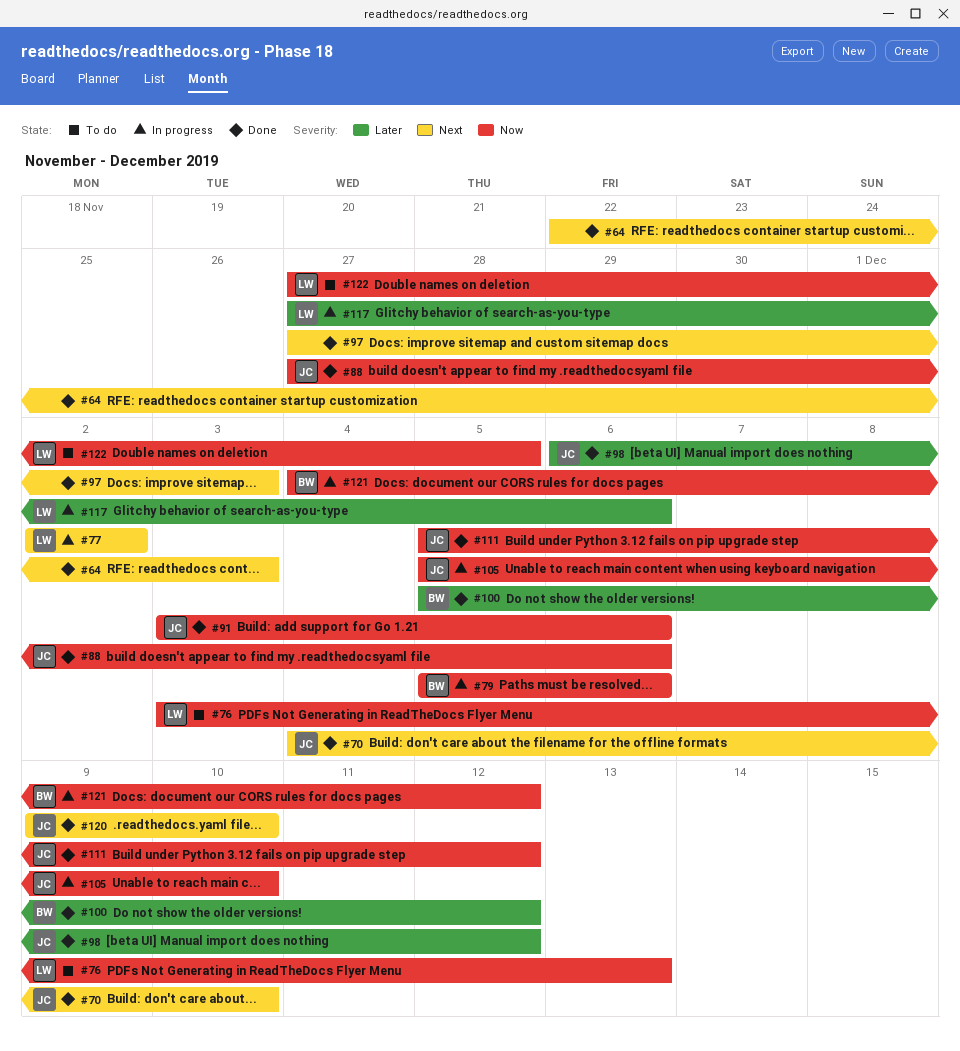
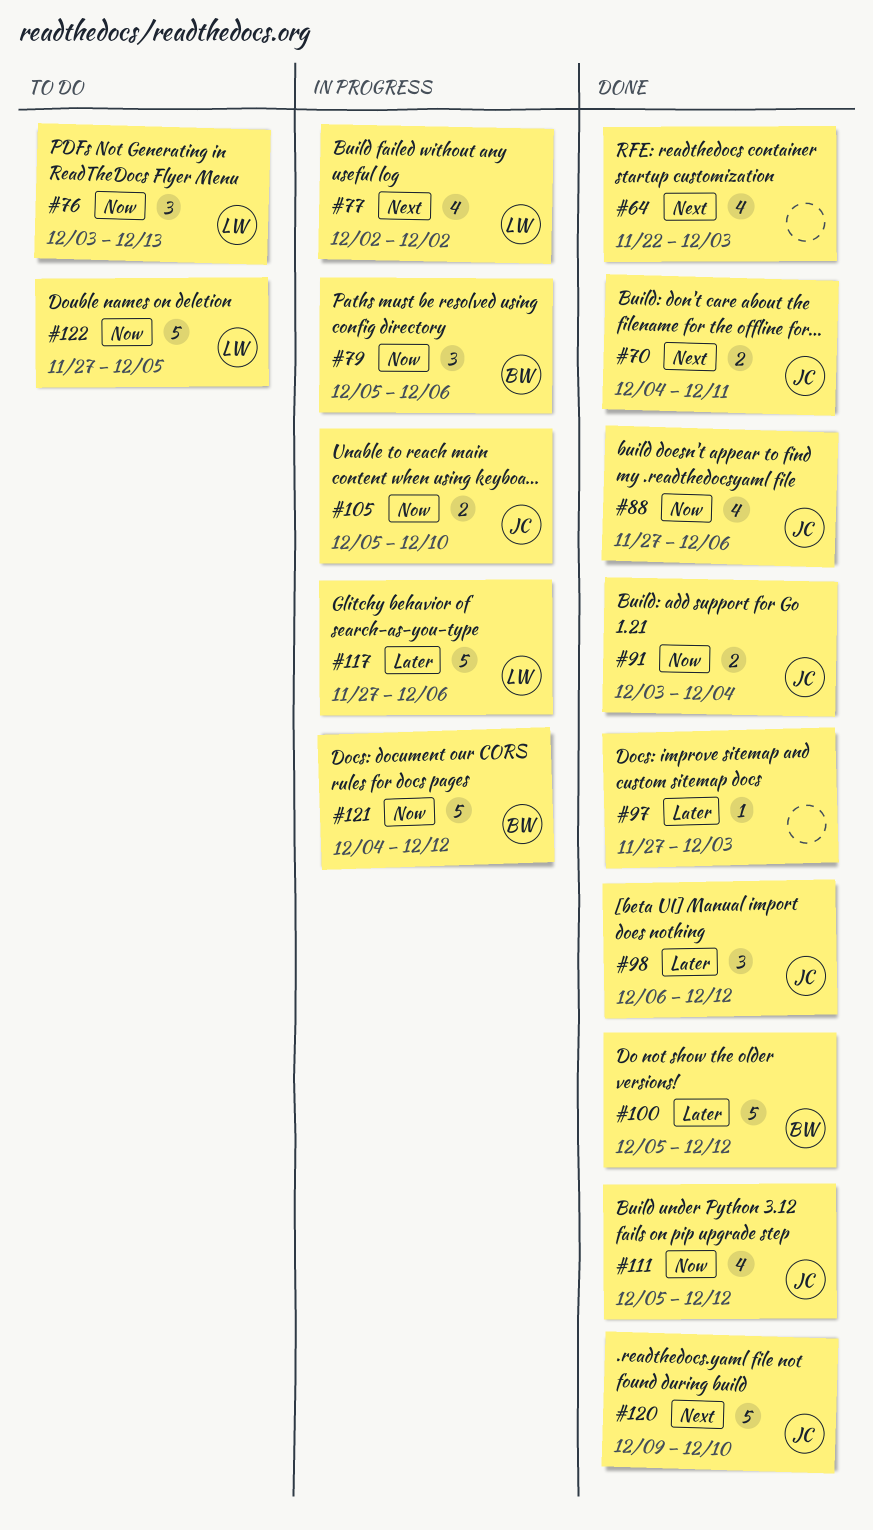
#70, due: Dec 10 -> Dec 11
#91, due: Dec 6 -> Dec 4
#97, priority: Next -> Later

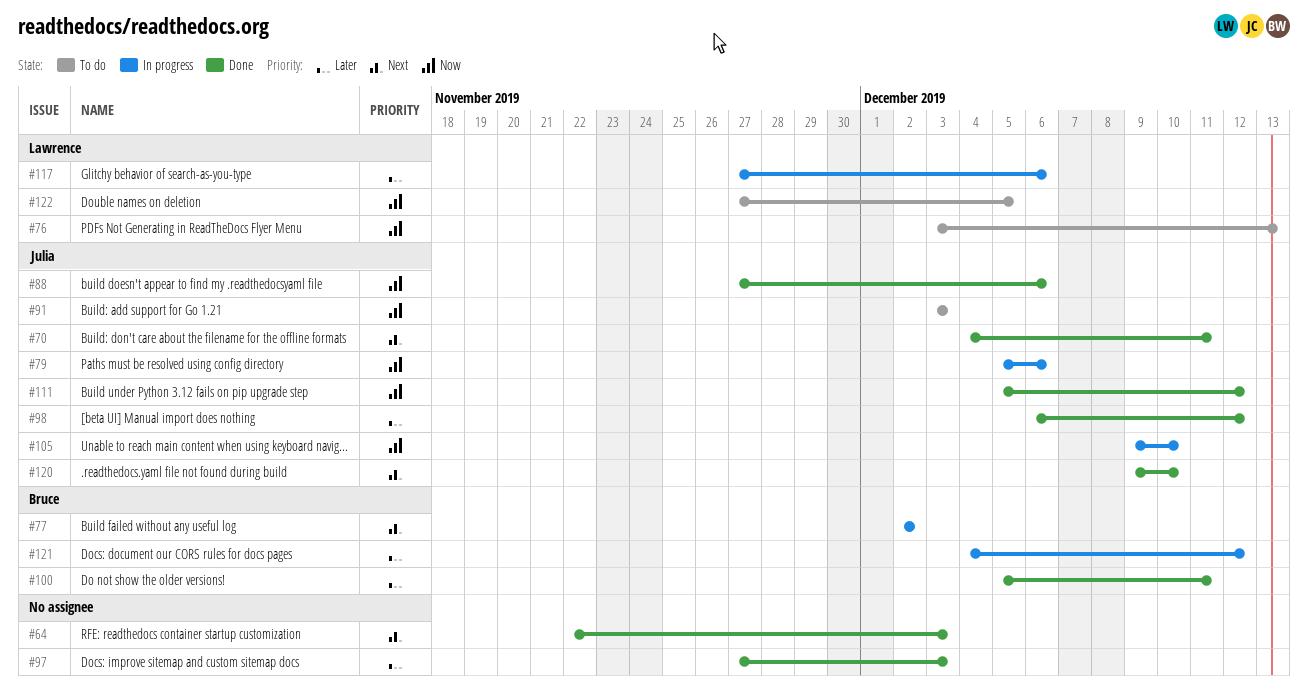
#77, owner: Lawrence -> Bruce
#79, owner: Bruce -> Julia
#91, status: Done -> To do
#91, due: Dec 4 -> Dec 3
#100, due: Dec 12 -> Dec 11
#105, start: Dec 5 -> Dec 9
#121, priority: Now -> Later

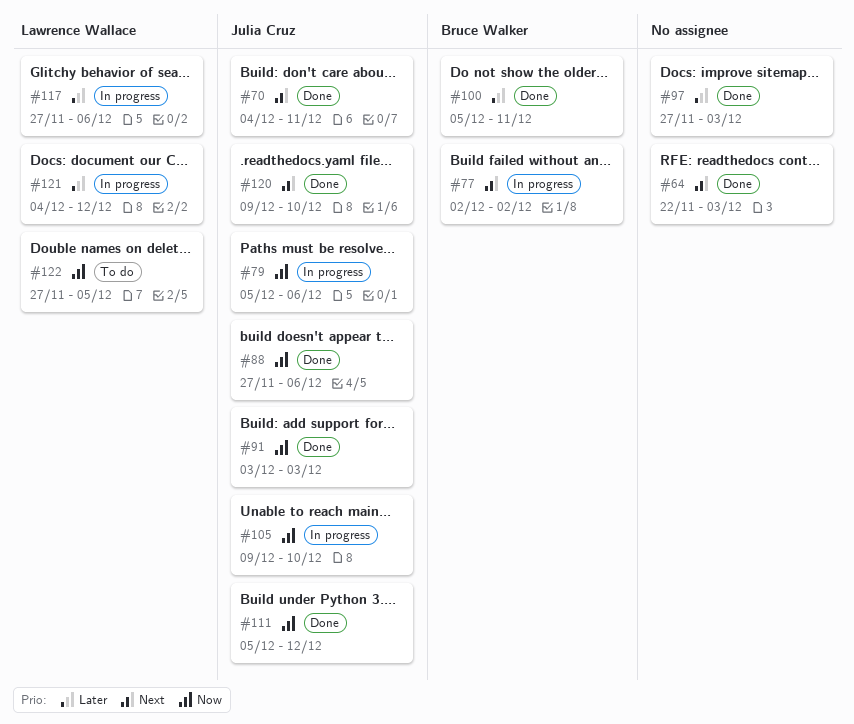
#76: present -> none
#91, status: To do -> Done
#98: present -> none
#121, owner: Bruce Walker -> Lawrence Wallace

